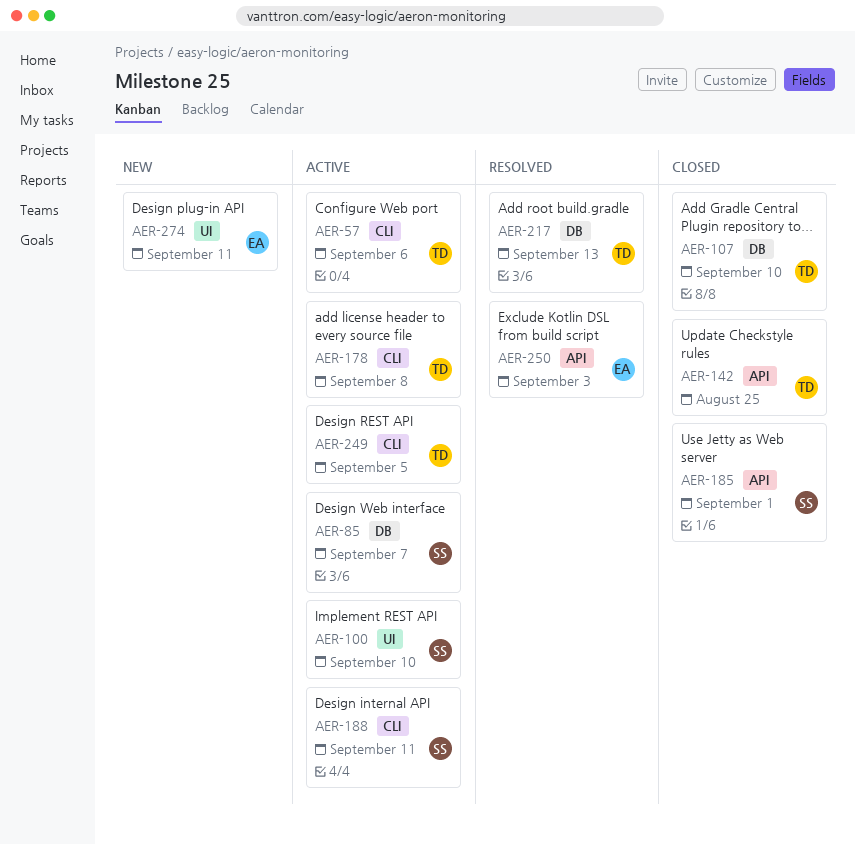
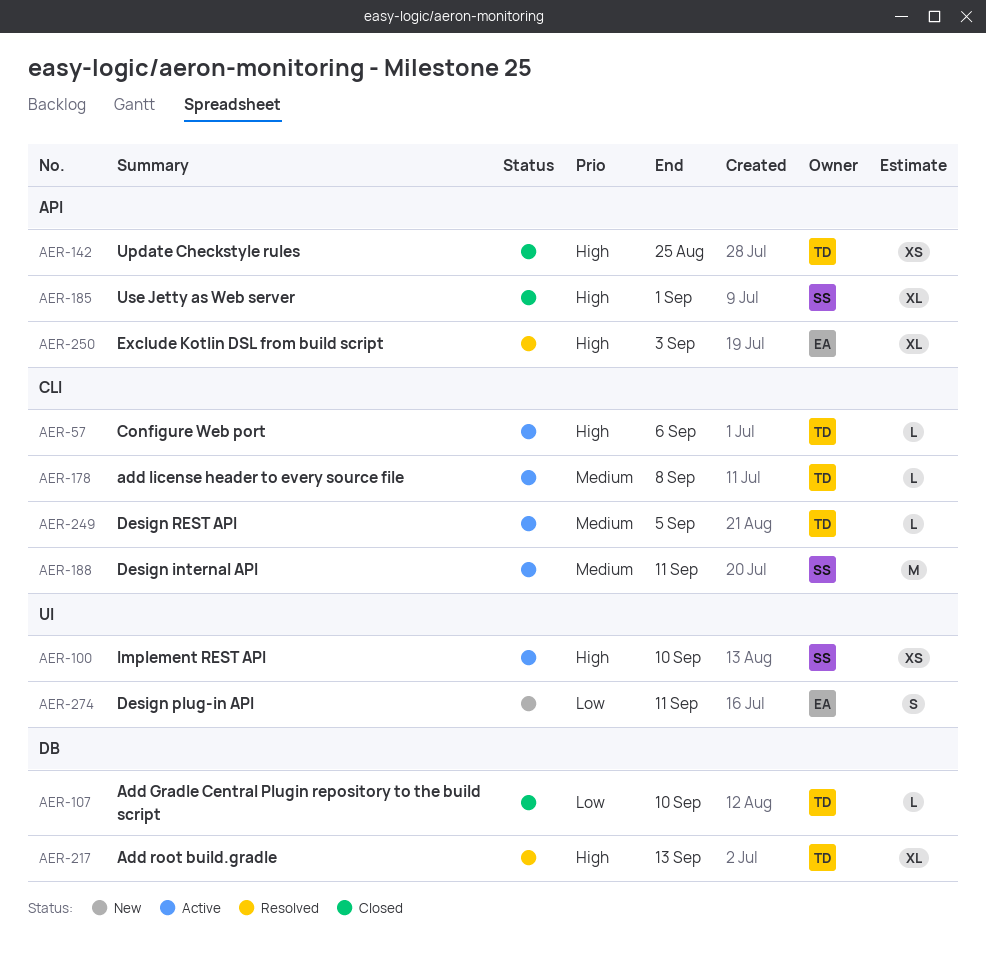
AER-85: present -> none

